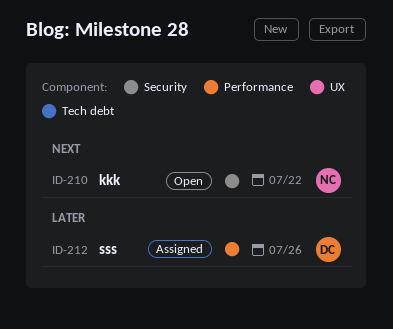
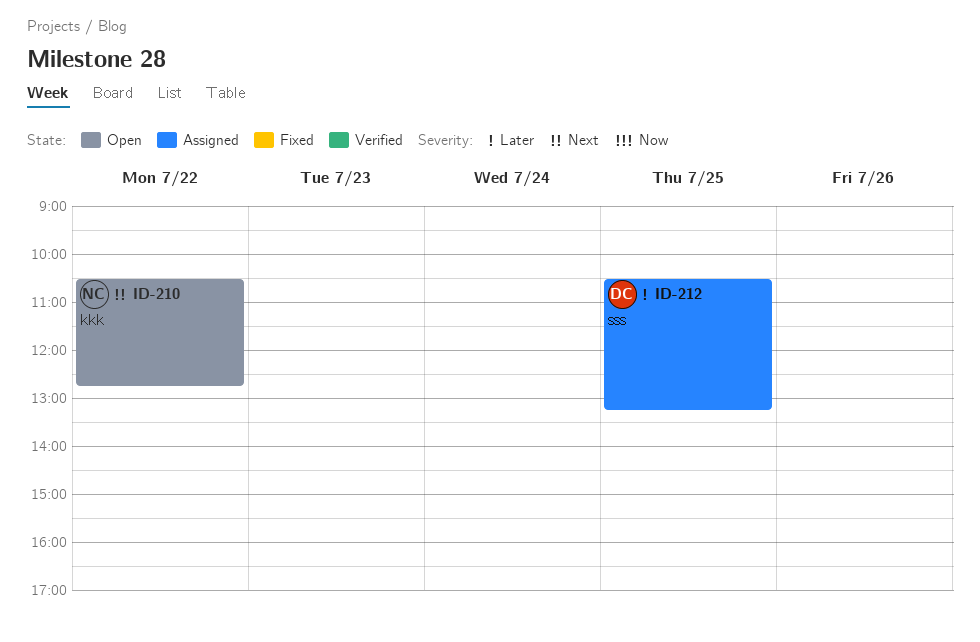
ID-212, day: Jul 26 -> Jul 25

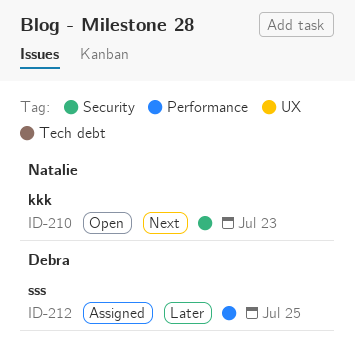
ID-210, day: Jul 22 -> Jul 23

